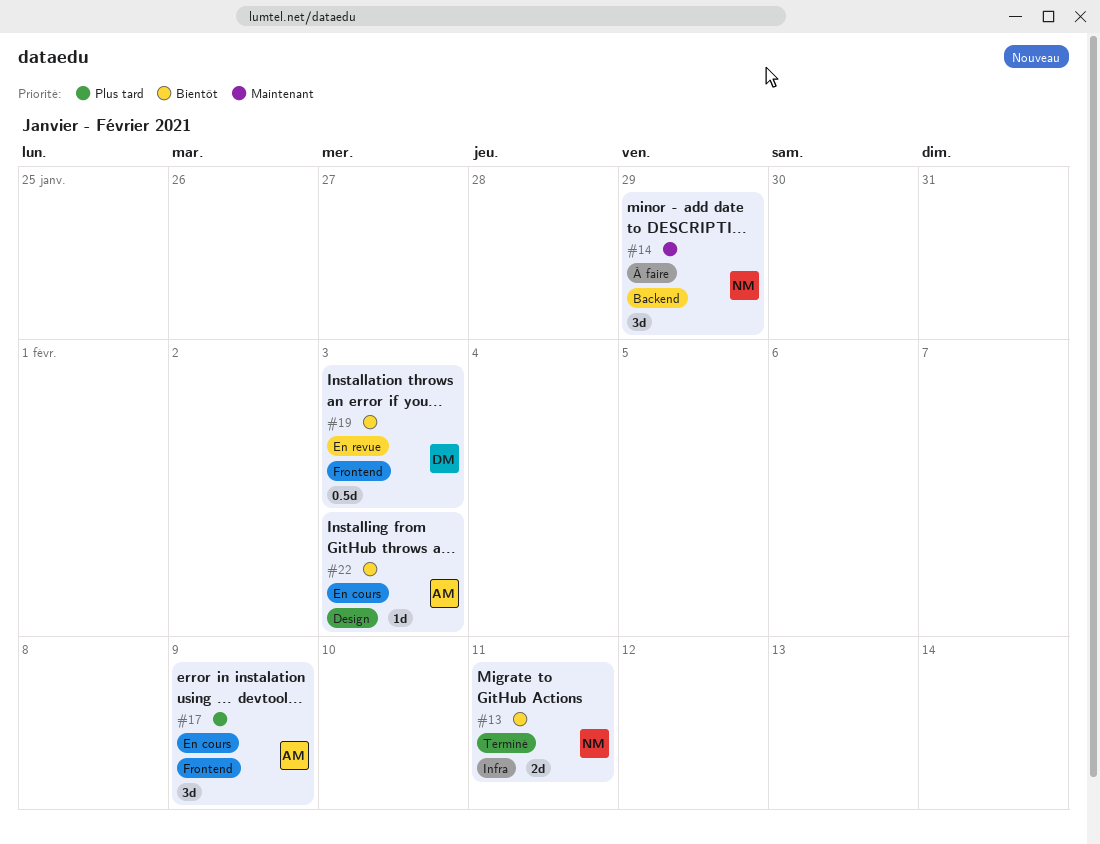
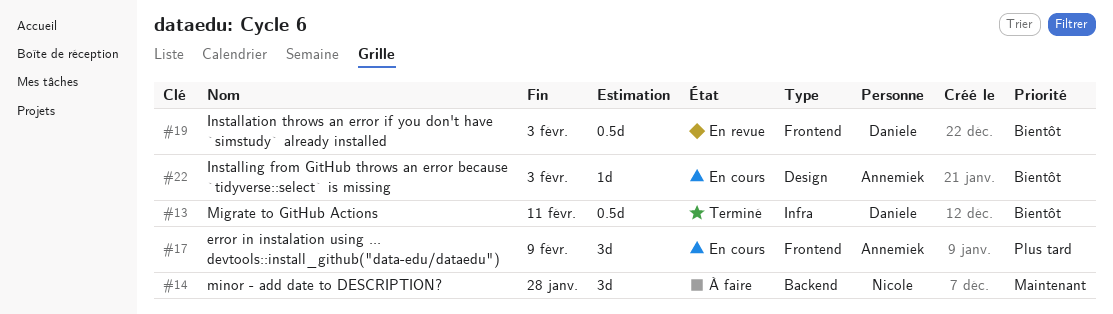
#13, owner: Nicole -> Daniele
#13, estimate: 2d -> 0.5d
#14, due: Jan 29 -> Jan 28

